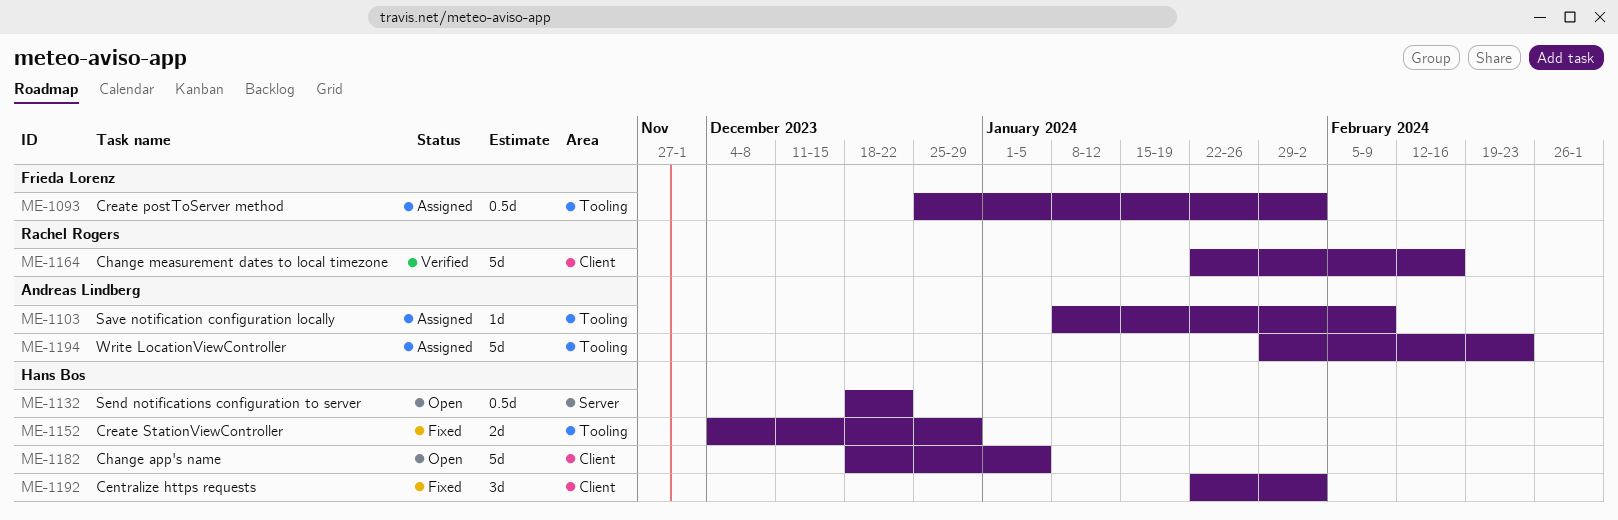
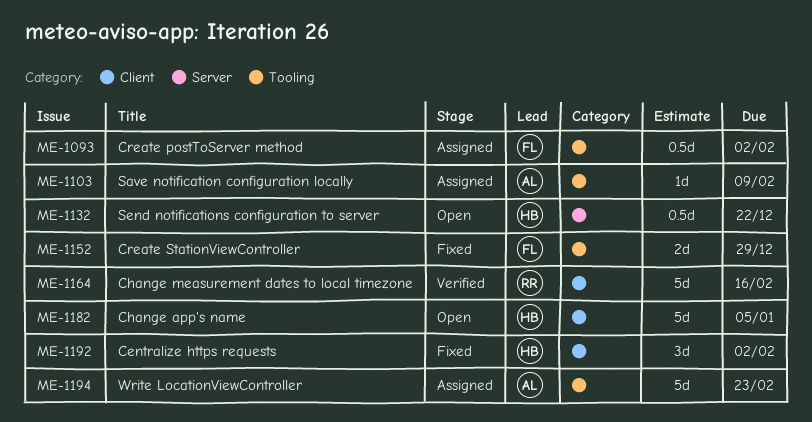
ME-1152, owner: Hans Bos -> Frieda Lorenz

